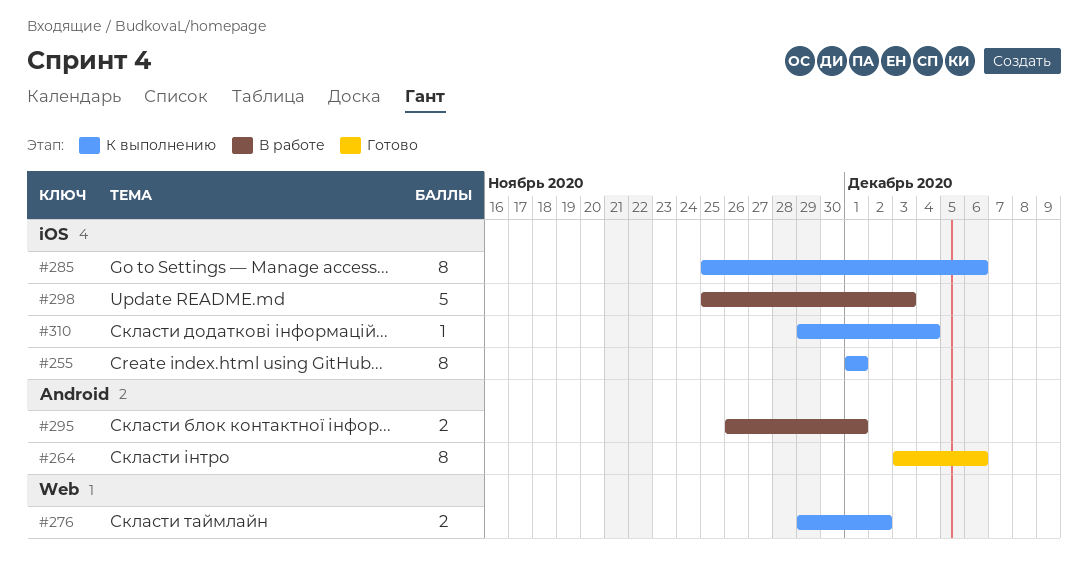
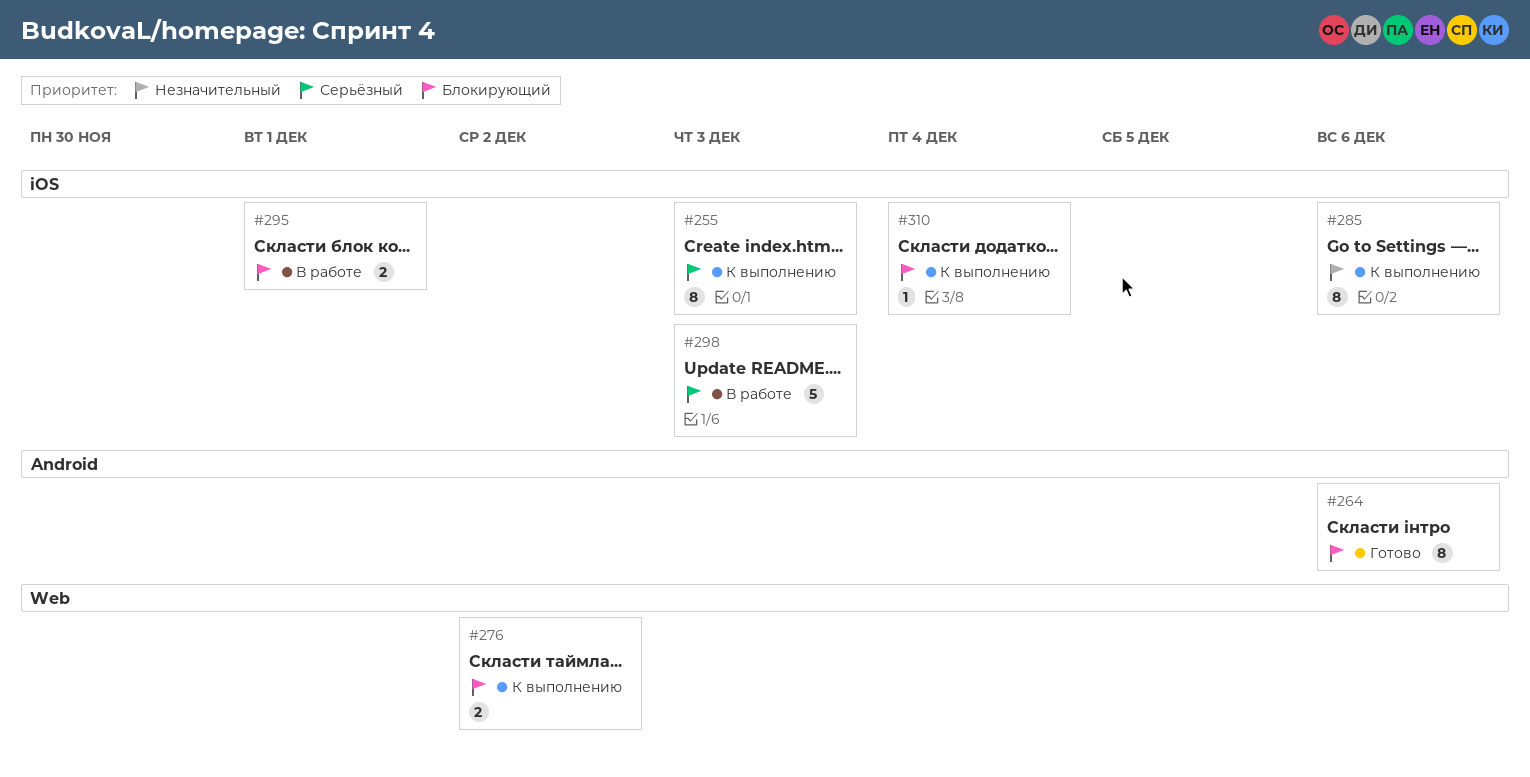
#255, due: Dec 1 -> Dec 3
#295, label: Android -> iOS

